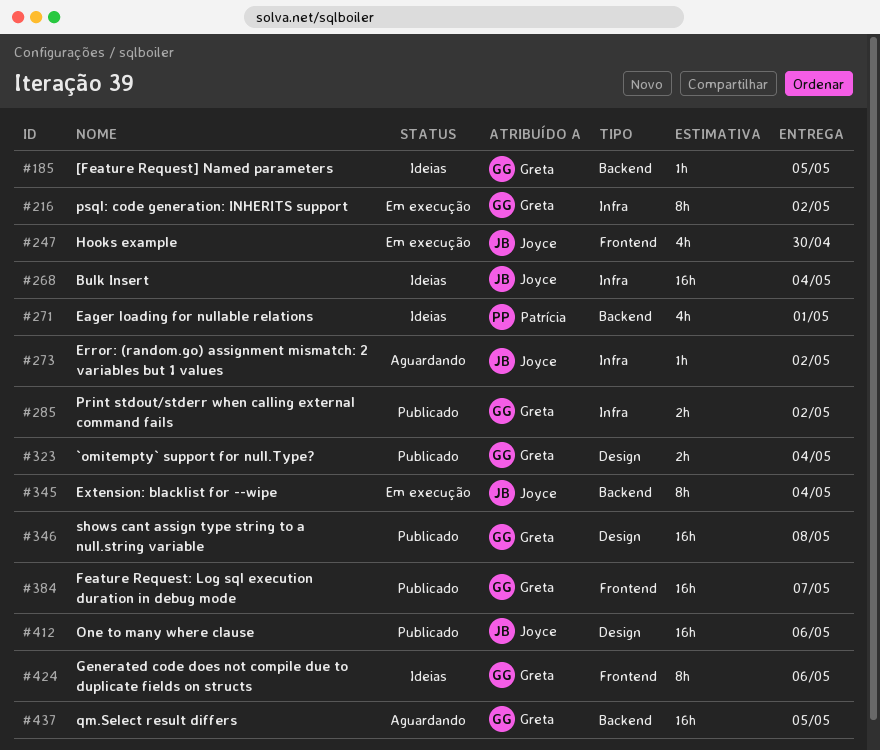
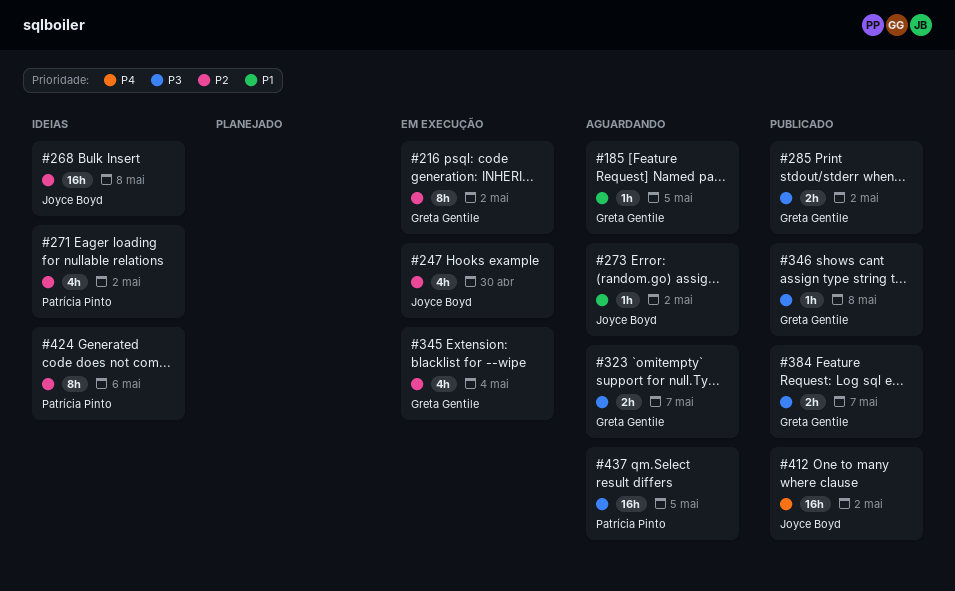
#185, status: Ideias -> Aguardando
#268, due: May 4 -> May 8
#271, due: May 1 -> May 2
#323, status: Publicado -> Aguardando
#323, due: May 4 -> May 7
#345, owner: Joyce Boyd -> Greta Gentile
#345, estimate: 8h -> 4h
#346, estimate: 16h -> 1h
#384, estimate: 16h -> 2h
#412, due: May 6 -> May 2
#424, owner: Greta Gentile -> Patrícia Pinto
#437, owner: Greta Gentile -> Patrícia Pinto

